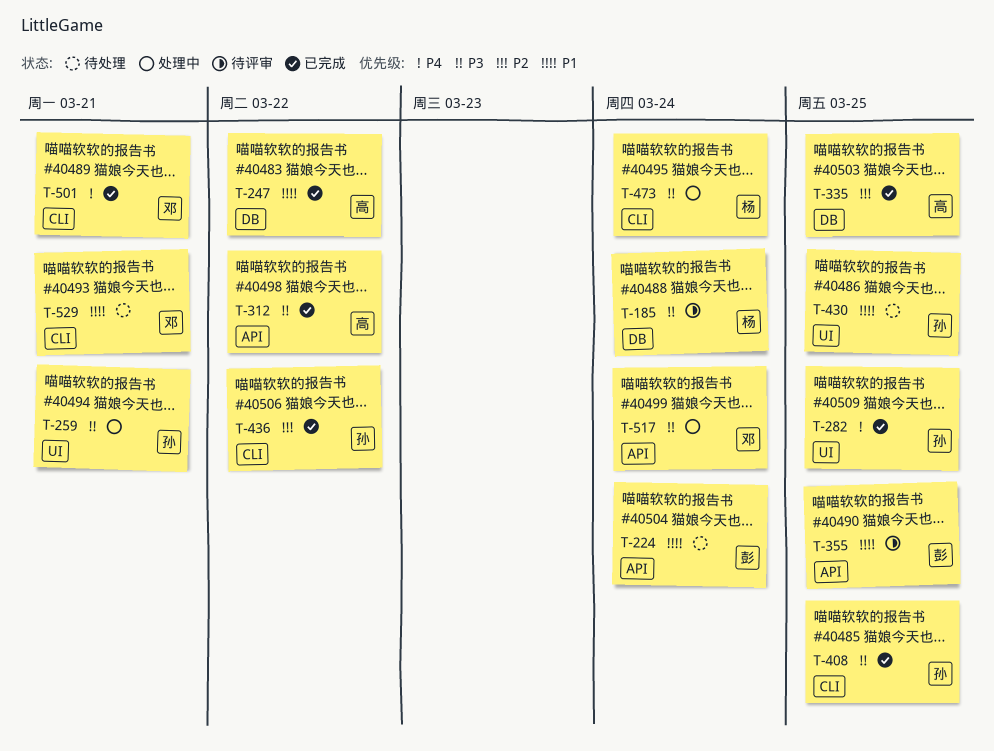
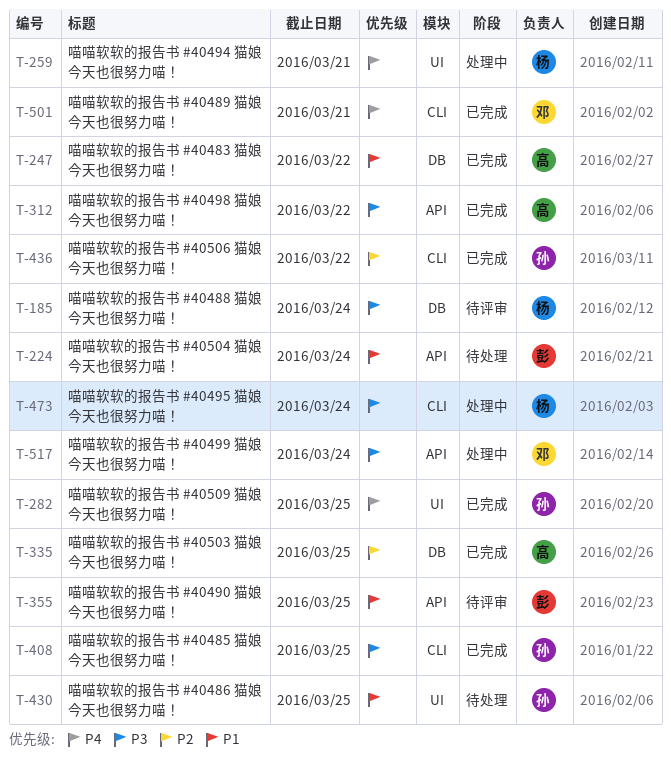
T-259, owner: 孙 -> 杨
T-259, priority: P3 -> P4
T-529: present -> none

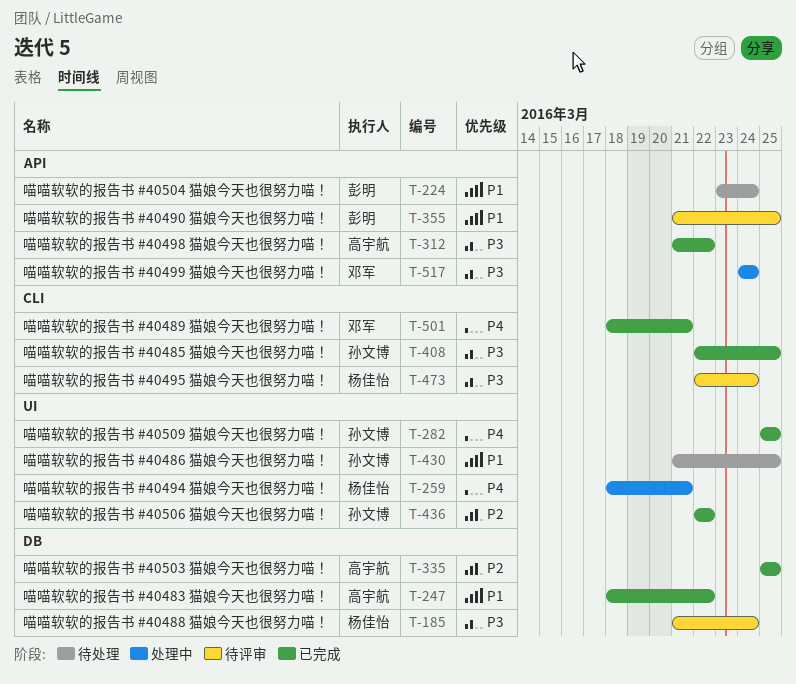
T-436, label: CLI -> UI
T-473, status: 处理中 -> 待评审

